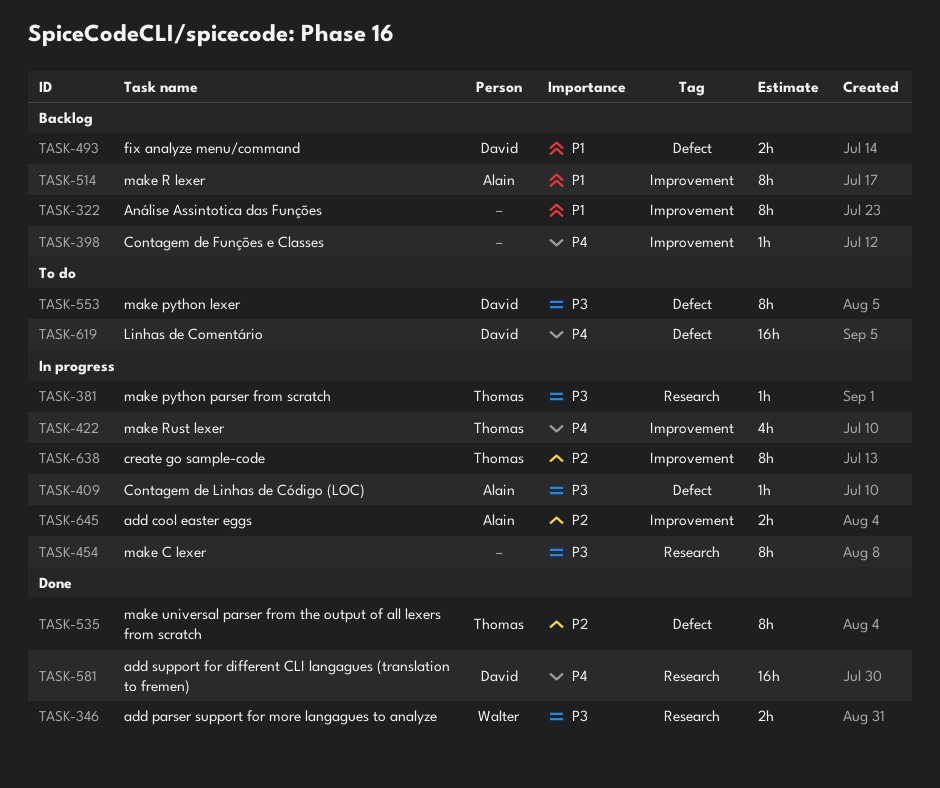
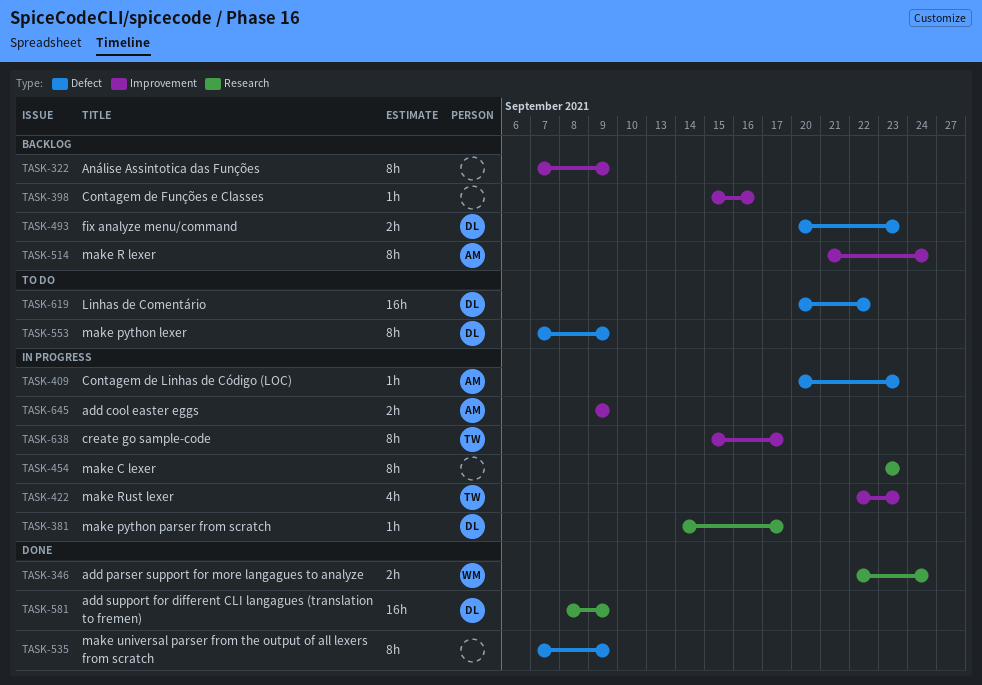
TASK-381, owner: Thomas -> David
TASK-535, owner: Thomas -> none

